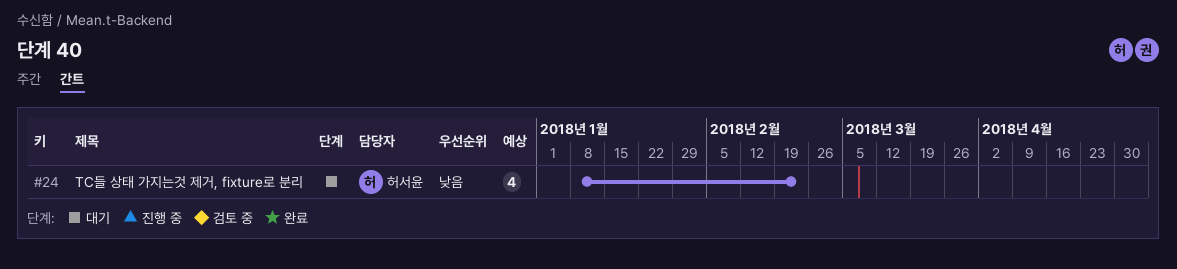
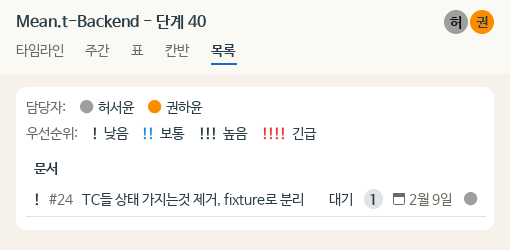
#24, estimate: 4 -> 1
#24, due: Feb 23 -> Feb 9

